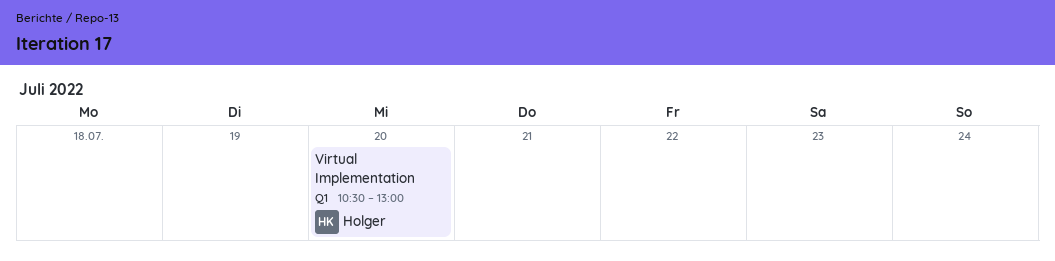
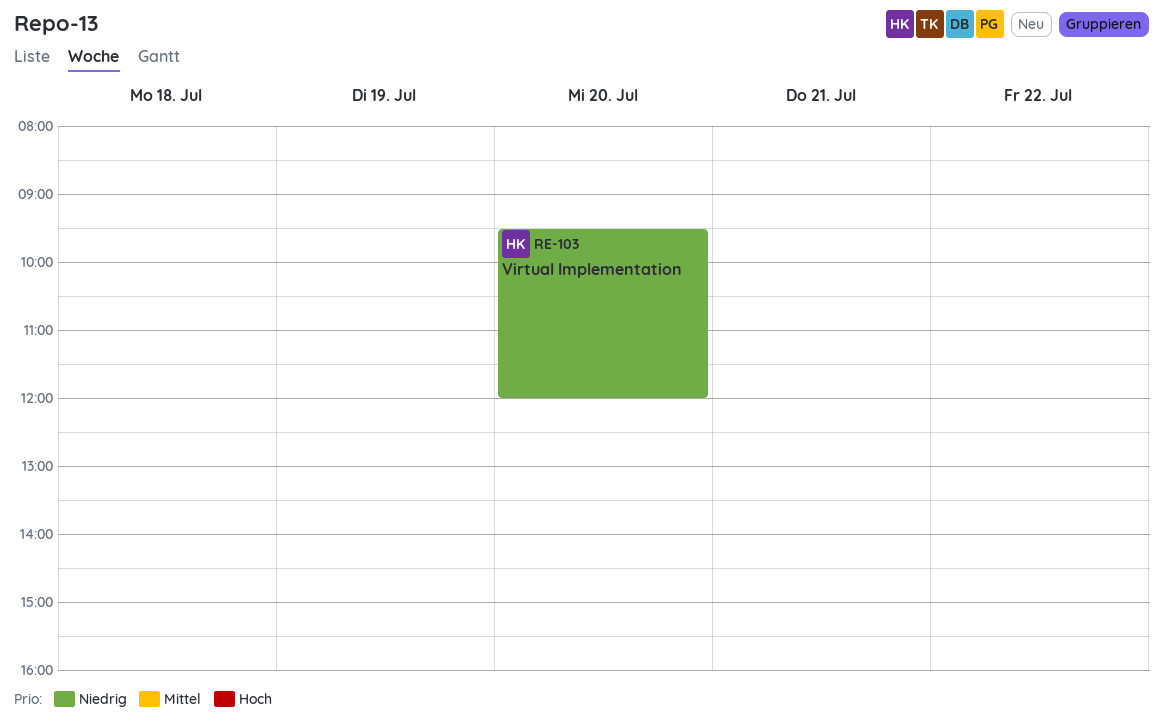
Virtual Implementation, begins: 10:30 -> 09:30
Virtual Implementation, ends: 13:00 -> 12:00

